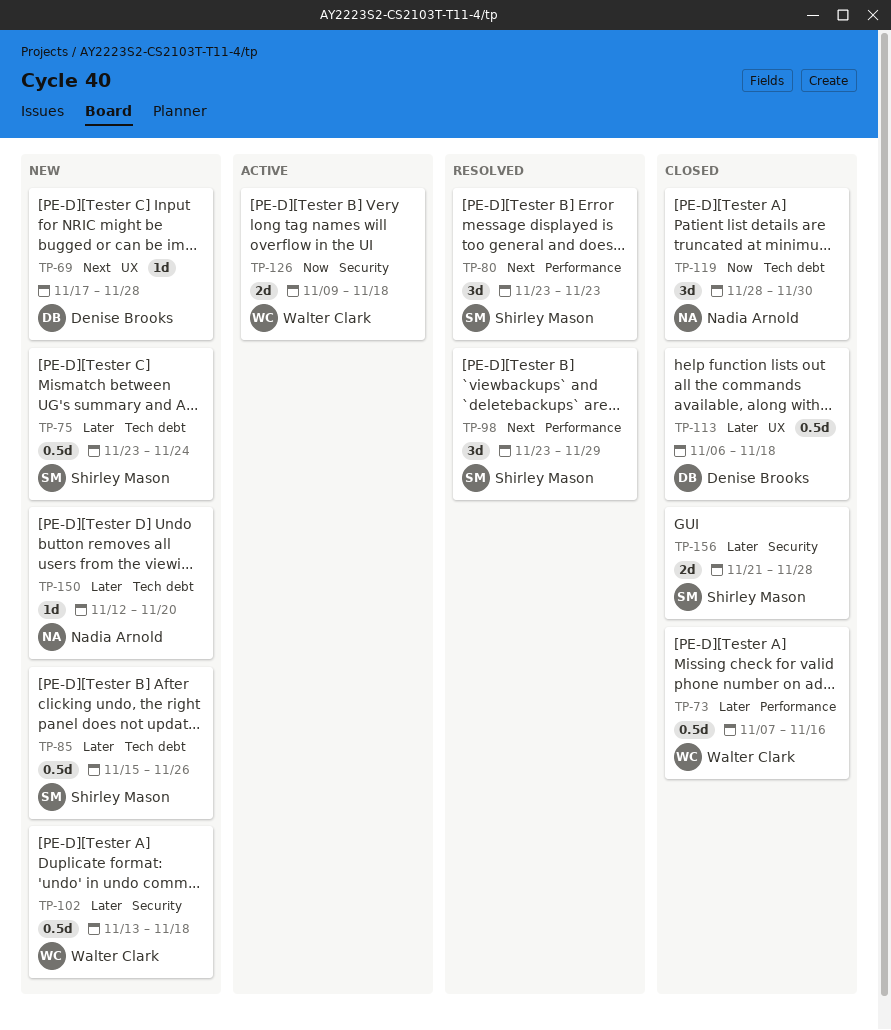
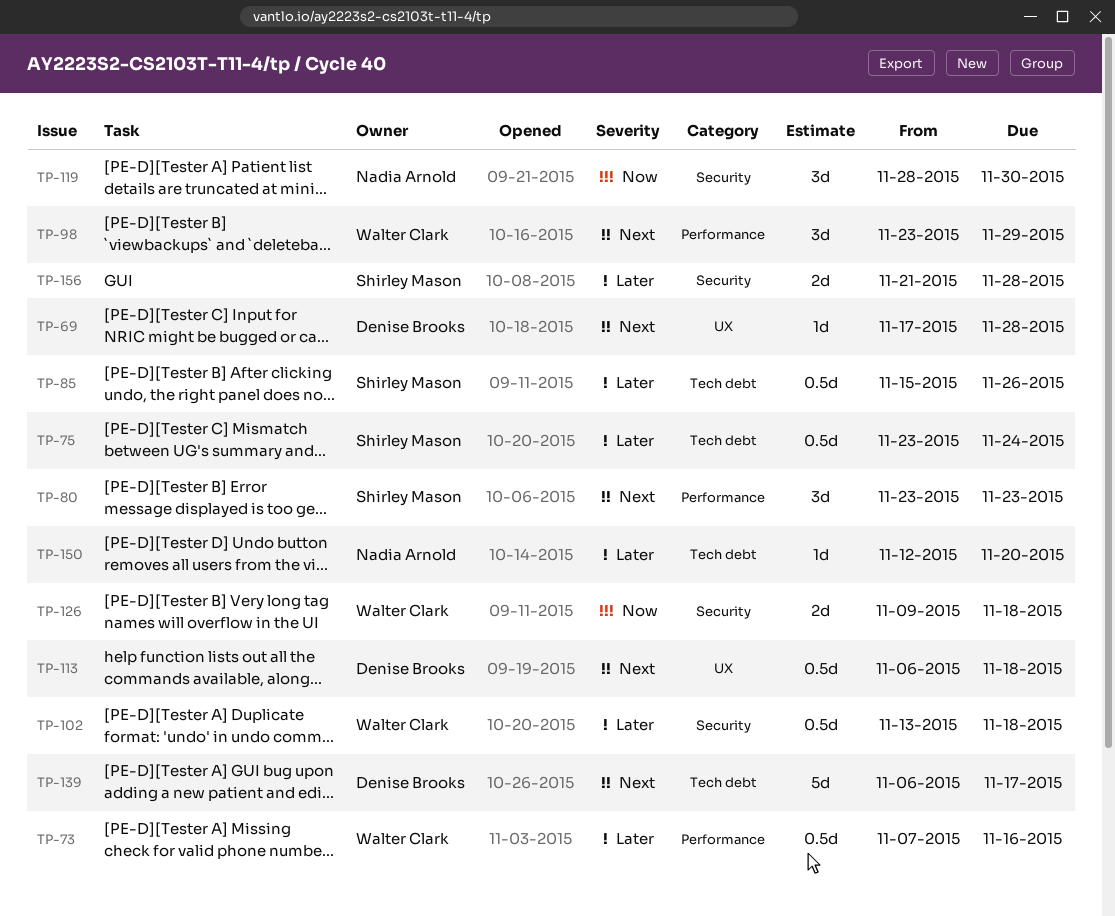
TP-98, owner: Shirley Mason -> Walter Clark
TP-113, priority: Later -> Next
TP-119, label: Tech debt -> Security
TP-139: none -> present

